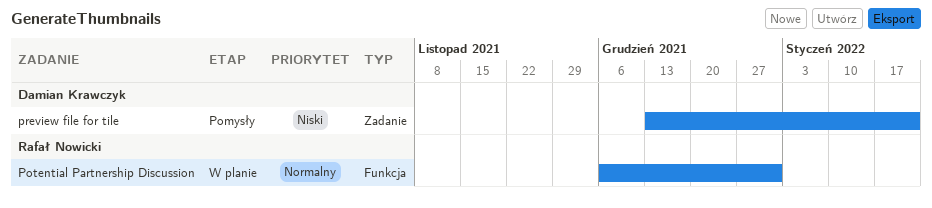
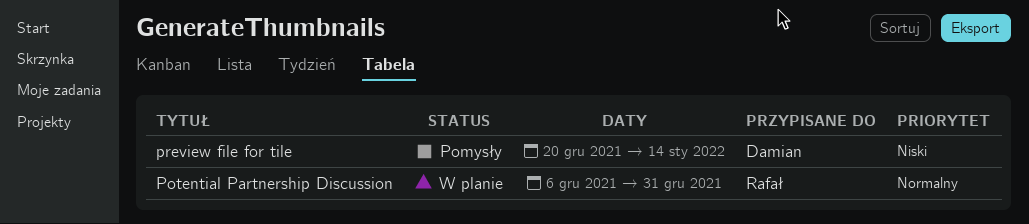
preview file for tile, start: Dec 13 -> Dec 20
preview file for tile, due: Jan 21 -> Jan 14

